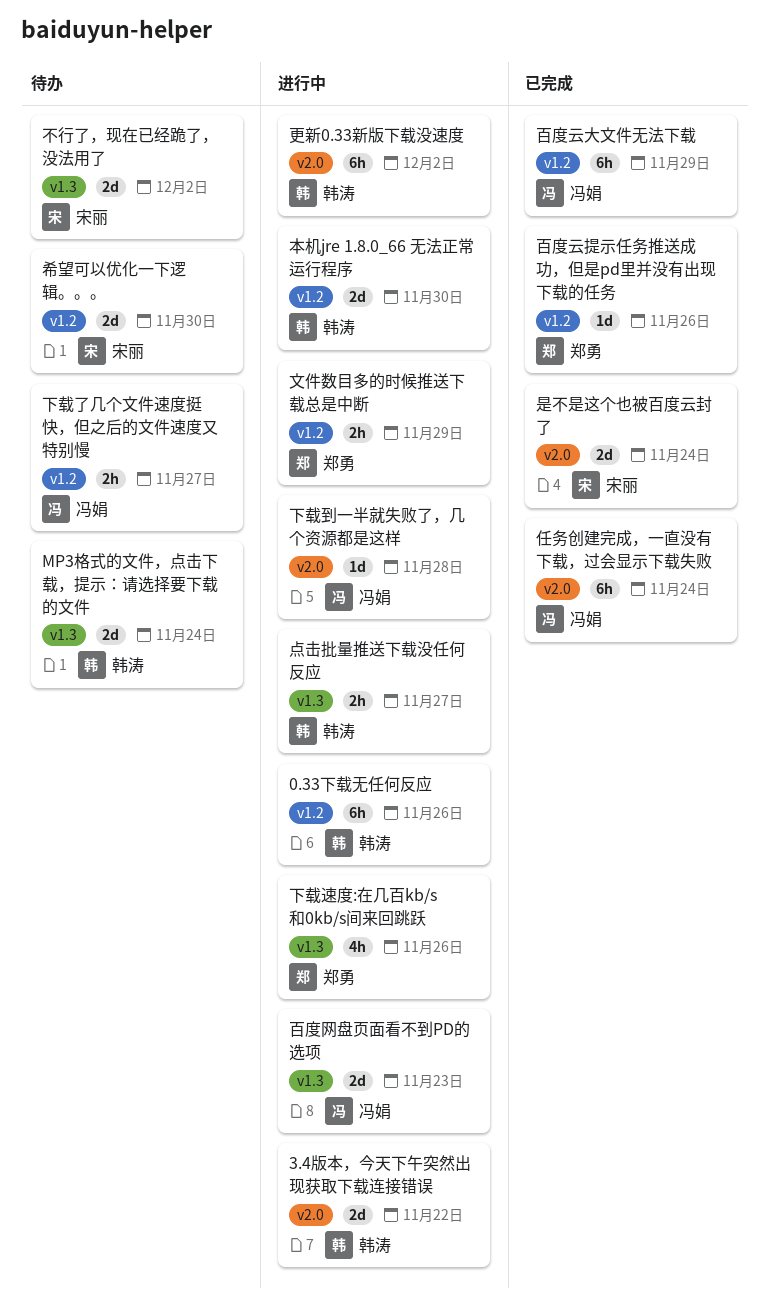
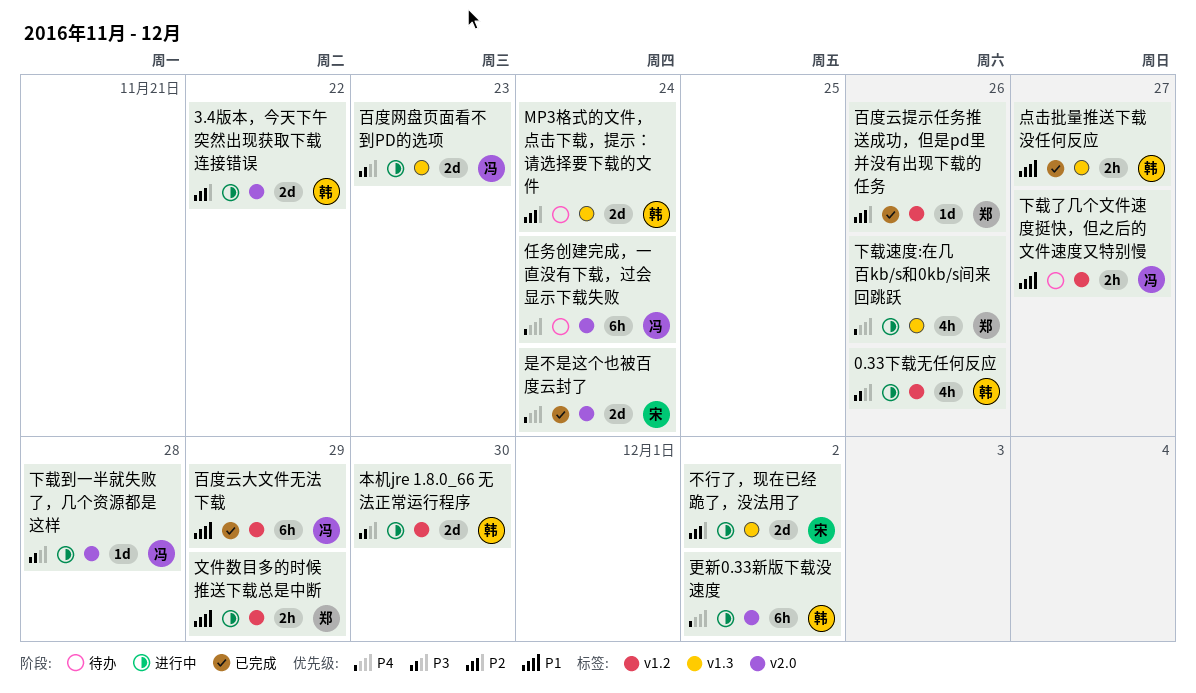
0.33下载无任何反应, estimate: 6h -> 4h
不行了，现在已经跪了，没法用了, status: 待办 -> 进行中
任务创建完成，一直没有下载，过会显示下载失败, status: 已完成 -> 待办
希望可以优化一下逻辑。。。: present -> none
点击批量推送下载没任何反应, status: 进行中 -> 已完成

